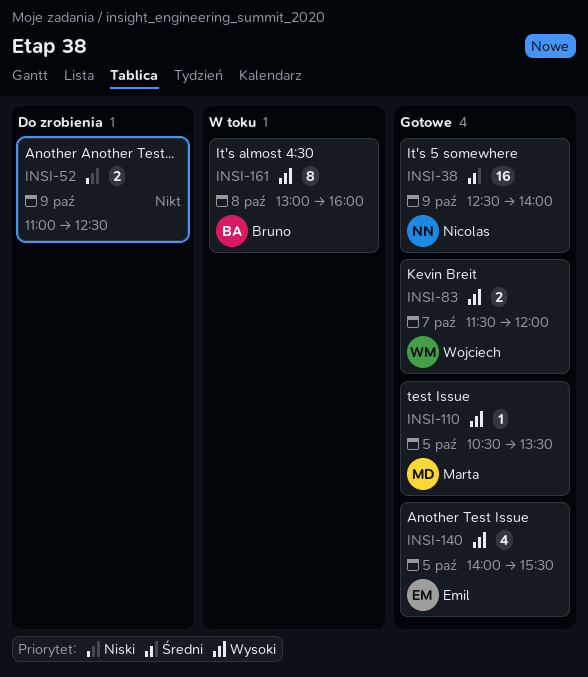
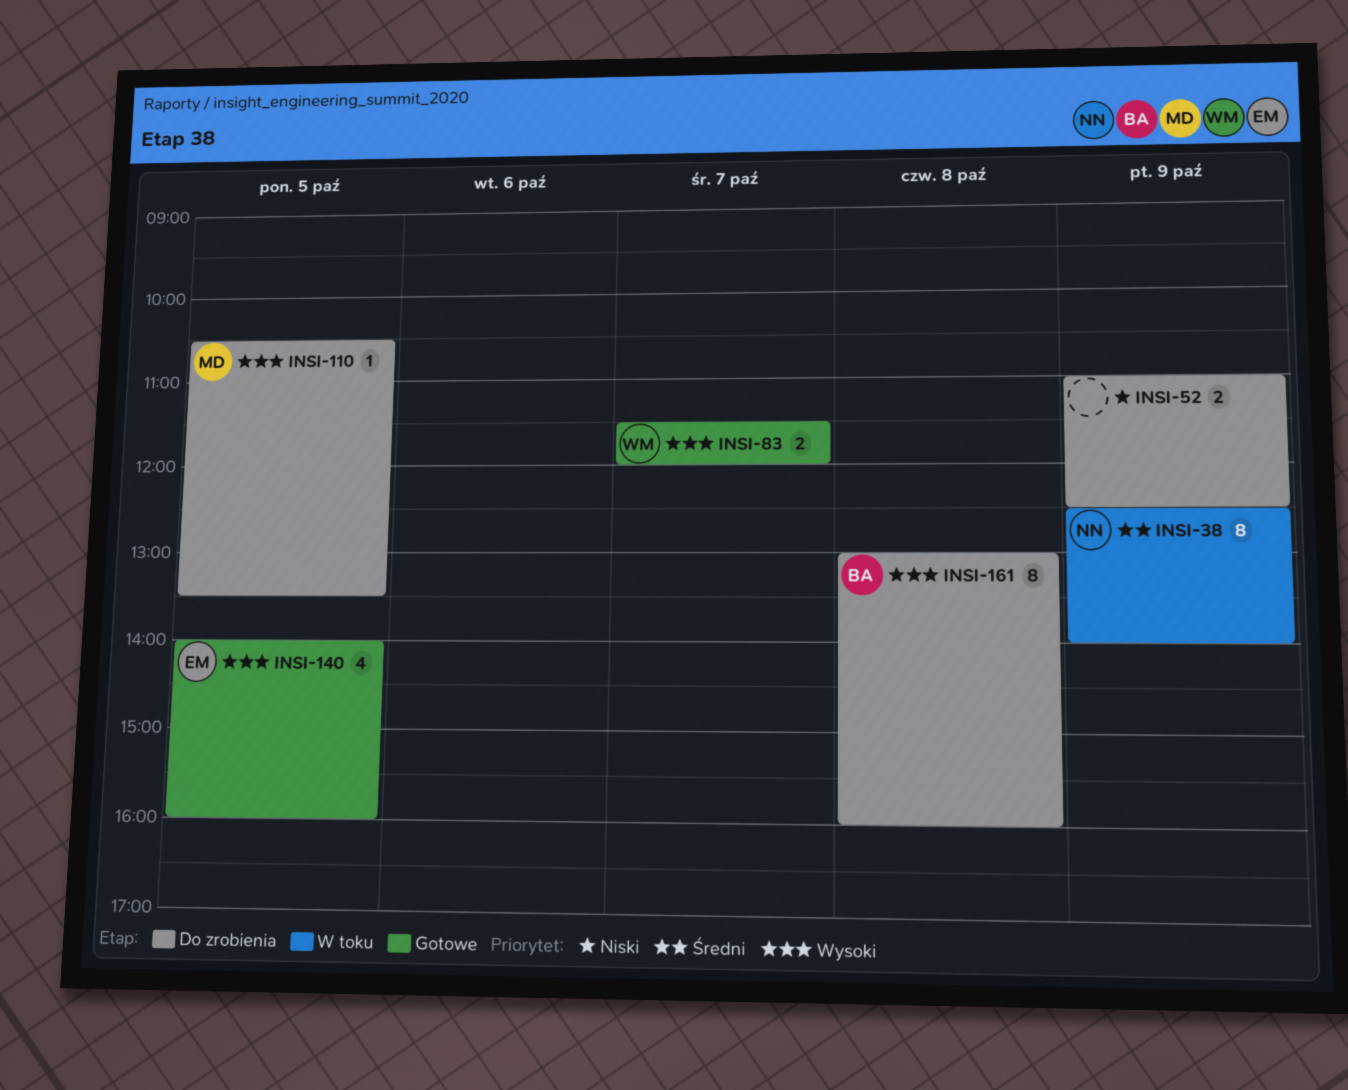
INSI-38, status: Gotowe -> W toku
INSI-38, estimate: 16 -> 8
INSI-110, status: Gotowe -> Do zrobienia
INSI-140, ends: 15:30 -> 16:00
INSI-161, status: W toku -> Do zrobienia

